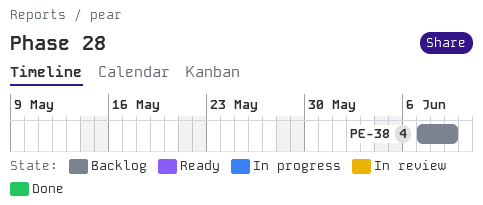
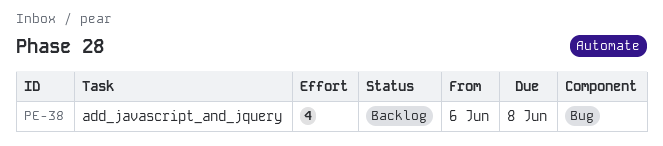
PE-38, start: Jun 7 -> Jun 6
PE-38, due: Jun 9 -> Jun 8

